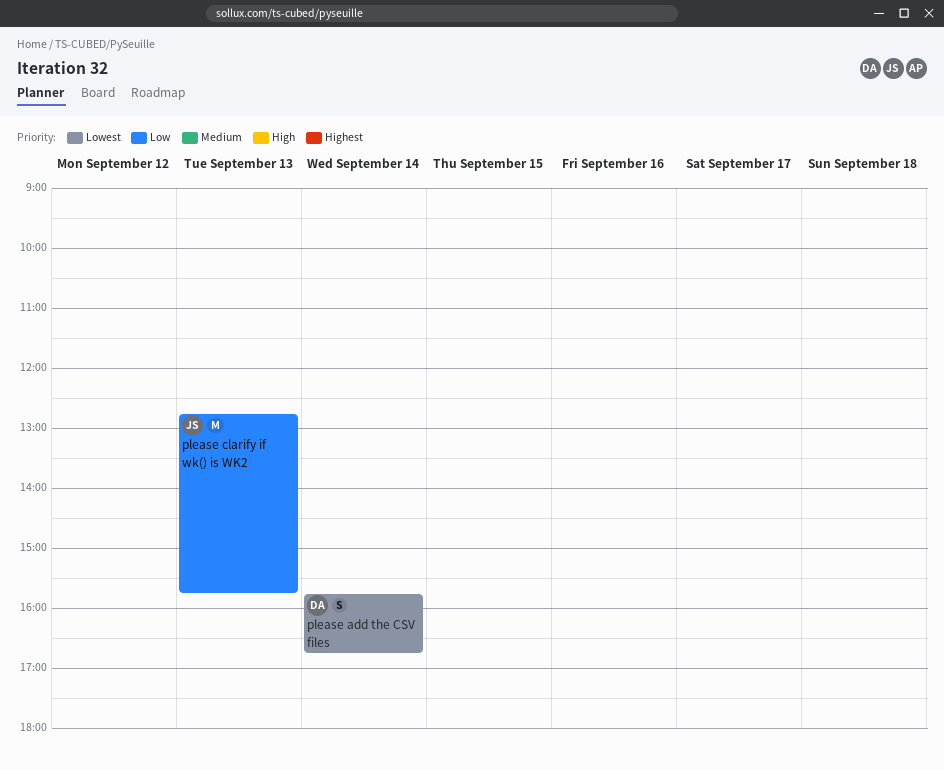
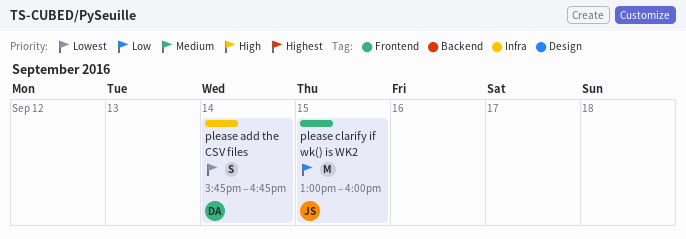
please clarify if wk() is WK2, day: Sep 13 -> Sep 15
please clarify if wk() is WK2, begins: 12:45 -> 13:00
please clarify if wk() is WK2, ends: 15:45 -> 16:00

